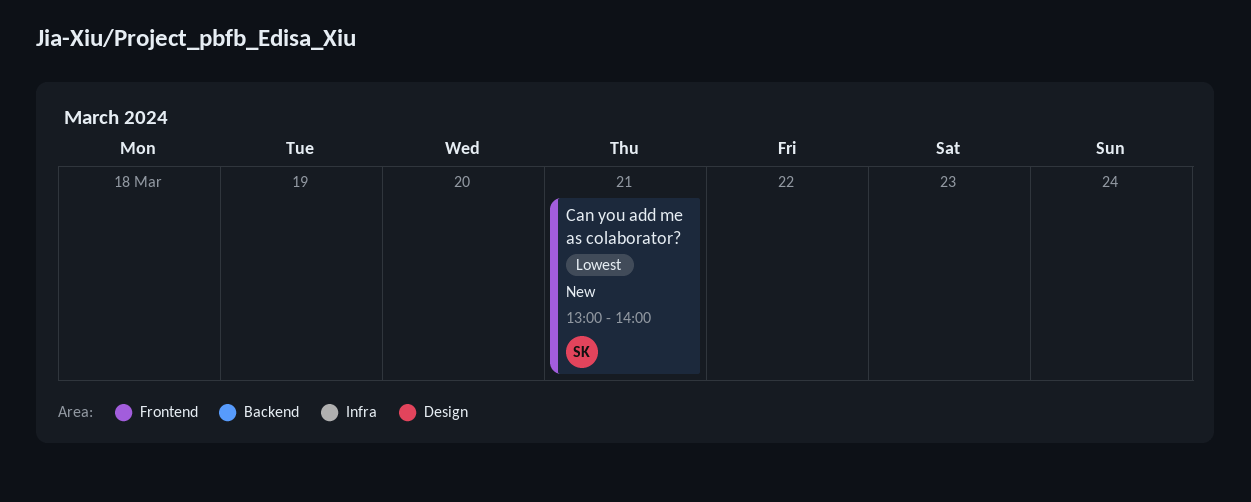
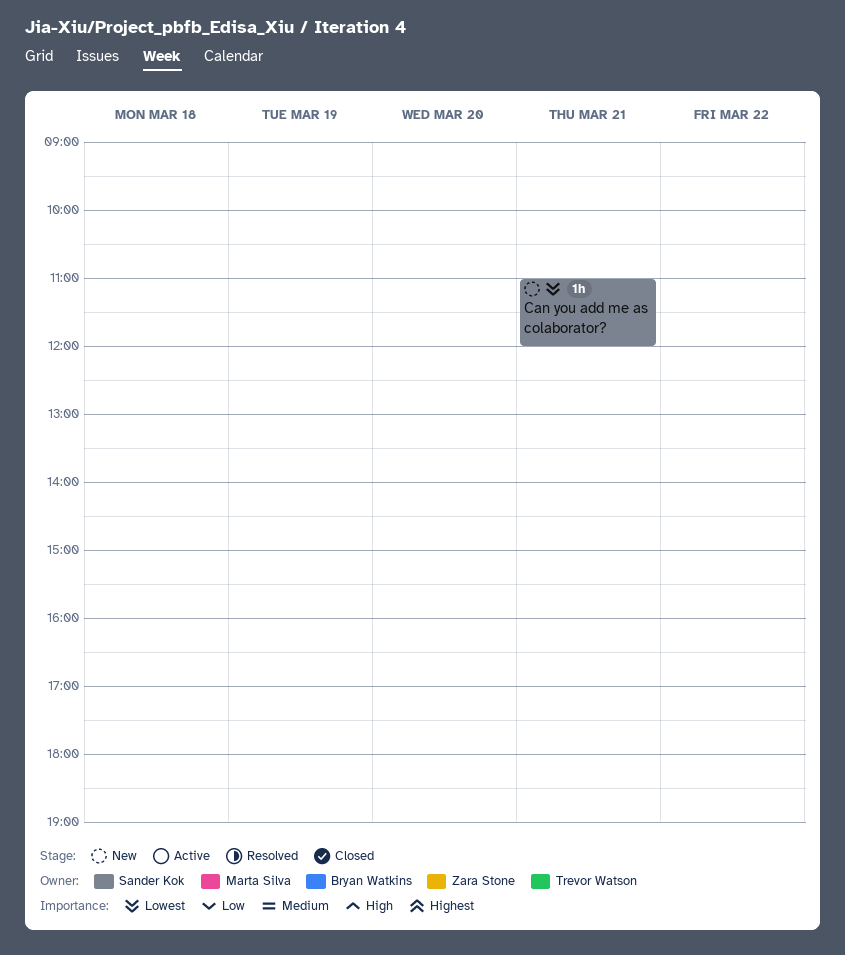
Can you add me as colaborator?, begins: 13:00 -> 11:00
Can you add me as colaborator?, ends: 14:00 -> 12:00

